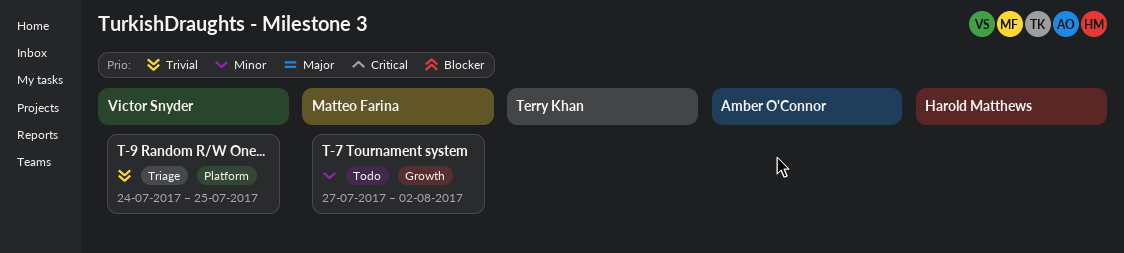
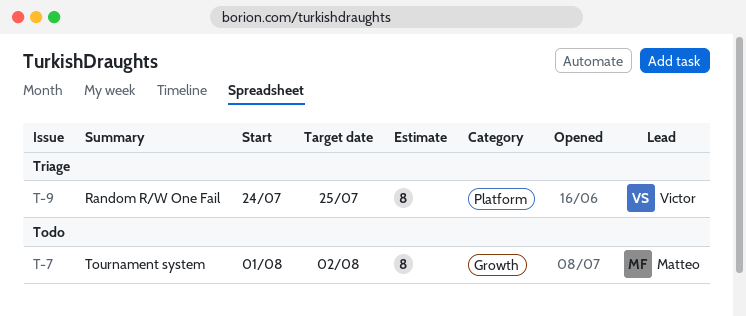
T-7, start: Jul 27 -> Aug 1

